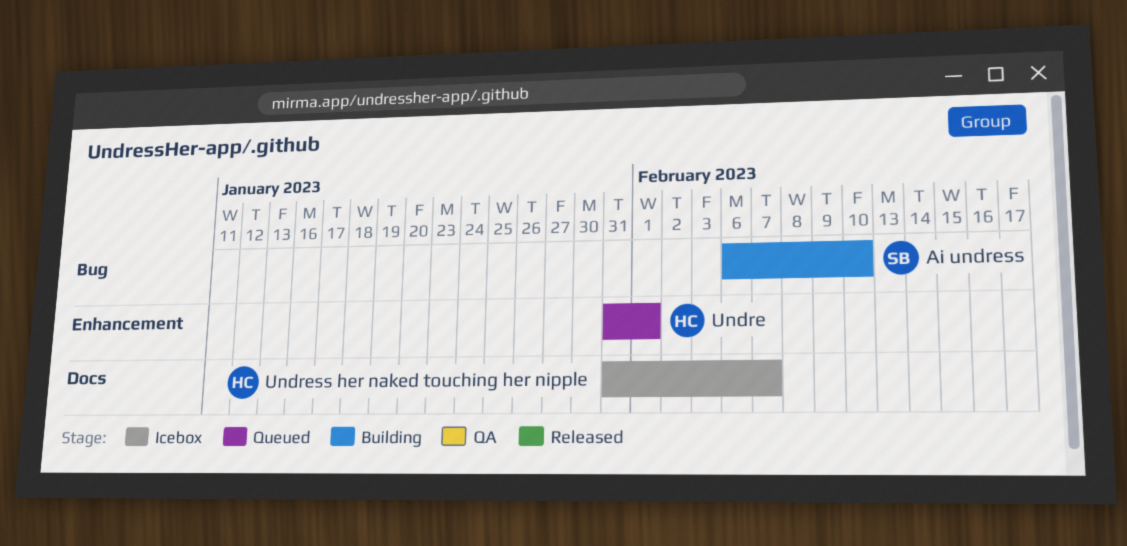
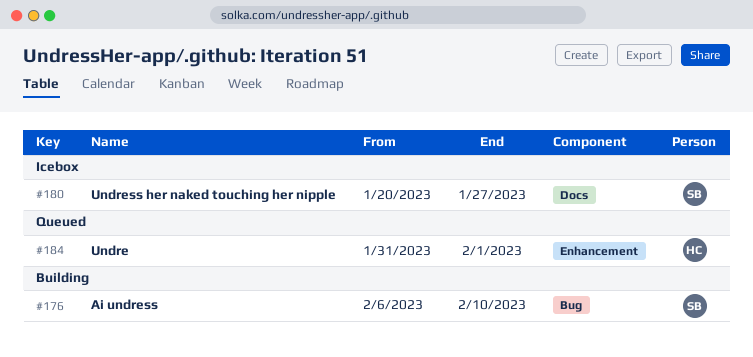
Undress her naked touching her nipple, owner: HC -> SB
Undress her naked touching her nipple, start: Jan 31 -> Jan 20
Undress her naked touching her nipple, due: Feb 7 -> Jan 27

